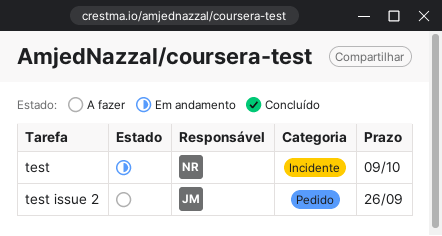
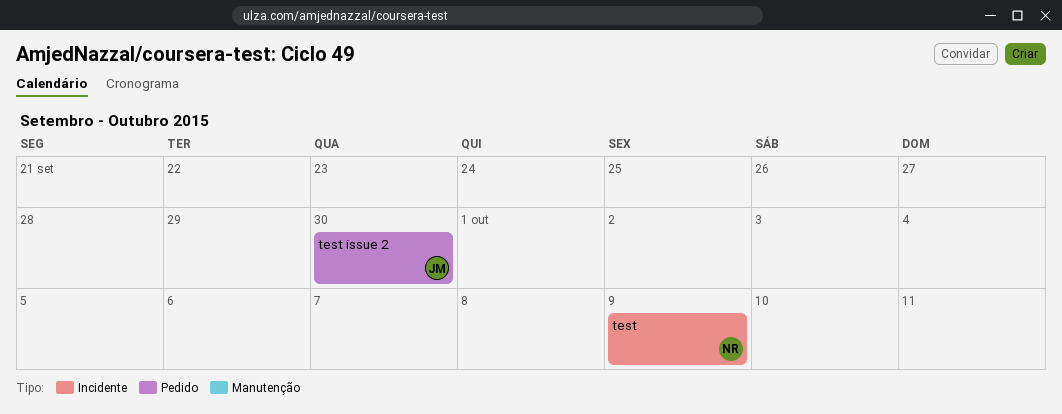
test issue 2, due: Sep 26 -> Sep 30

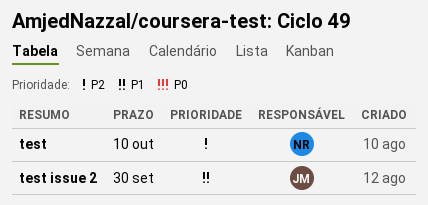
test, due: Oct 9 -> Oct 10

